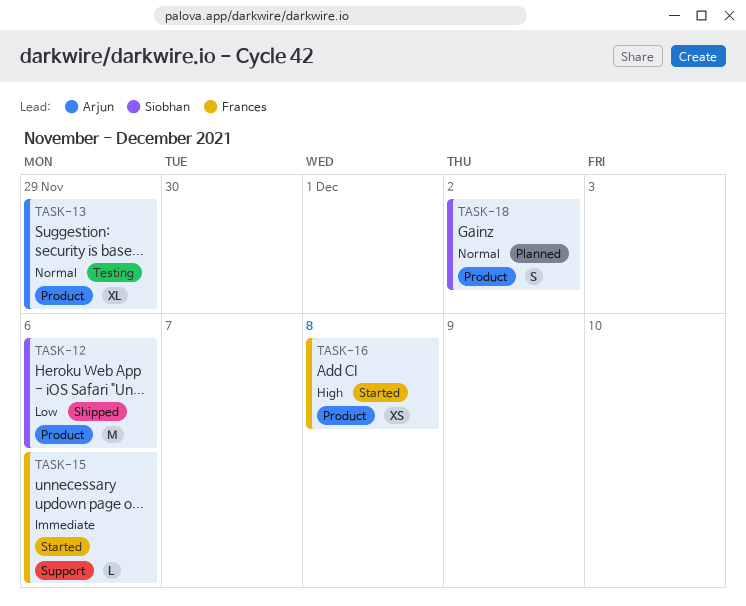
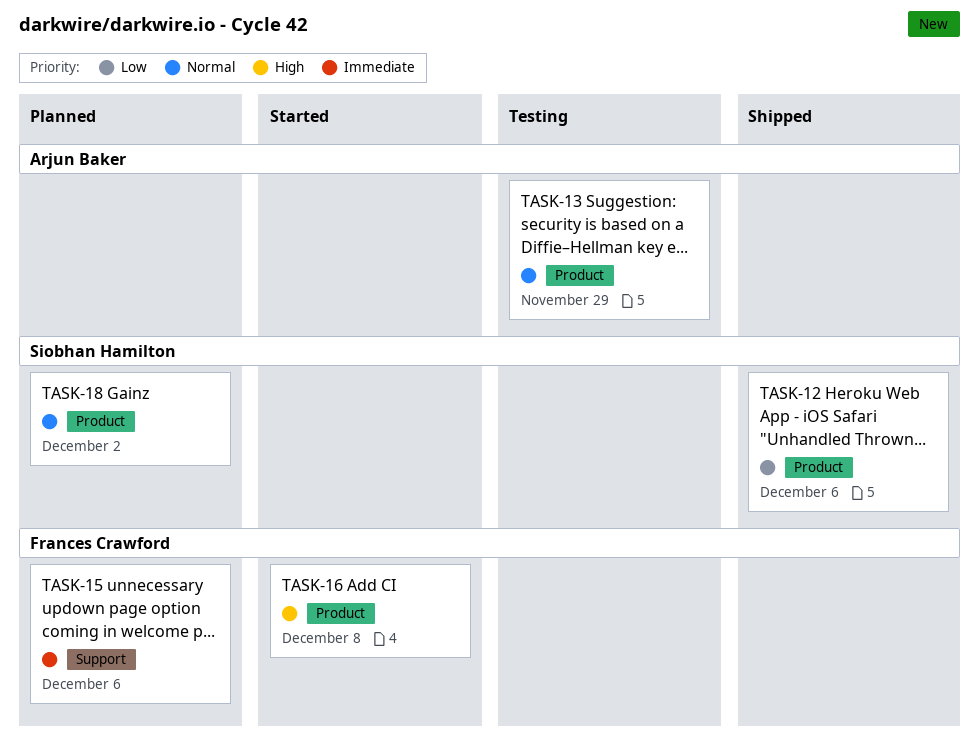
TASK-15, status: Started -> Planned

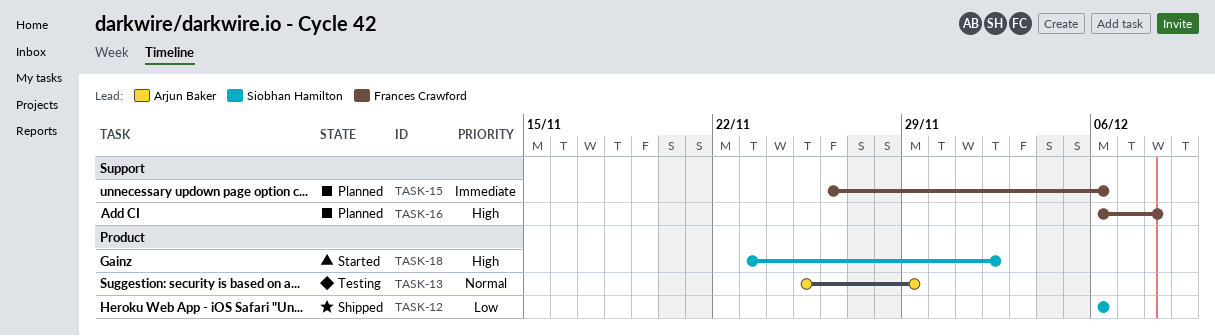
TASK-16, status: Started -> Planned
TASK-16, label: Product -> Support
TASK-18, status: Planned -> Started
TASK-18, priority: Normal -> High

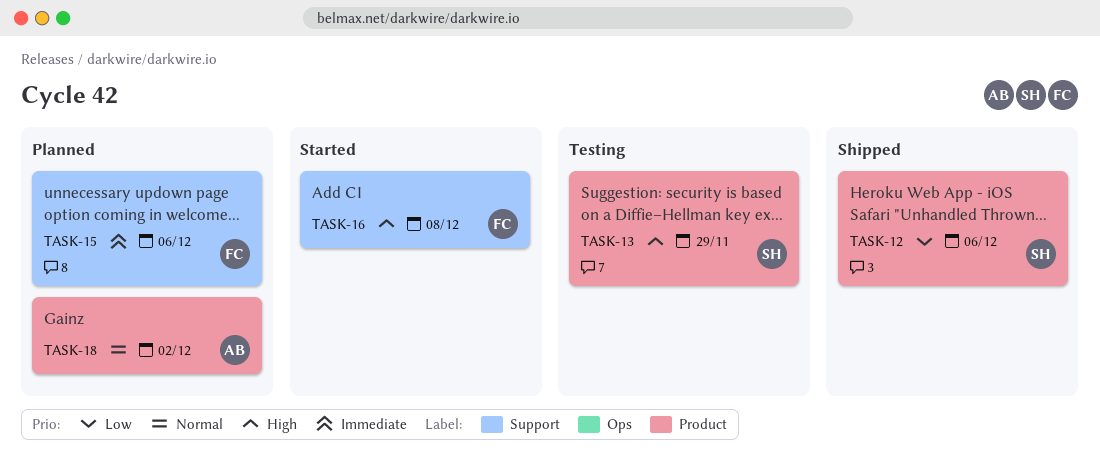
TASK-13, owner: Arjun Baker -> Siobhan Hamilton
TASK-13, priority: Normal -> High
TASK-16, status: Planned -> Started
TASK-18, status: Started -> Planned
TASK-18, owner: Siobhan Hamilton -> Arjun Baker
TASK-18, priority: High -> Normal

